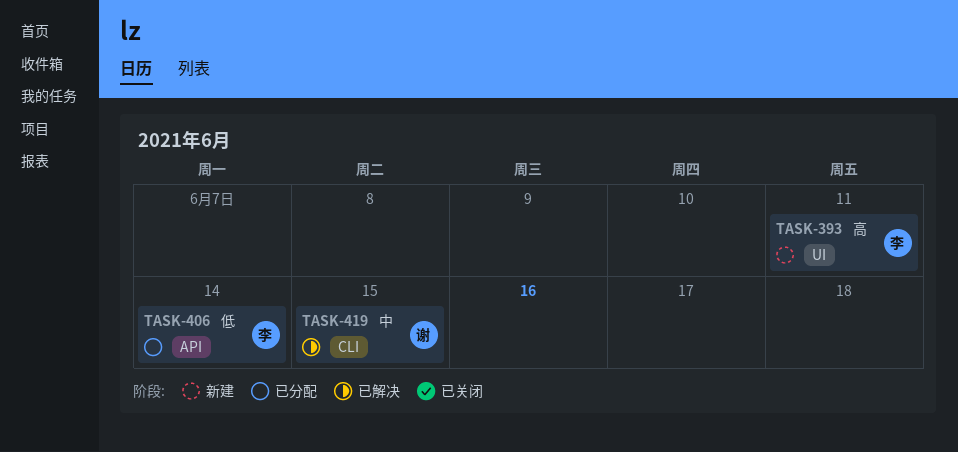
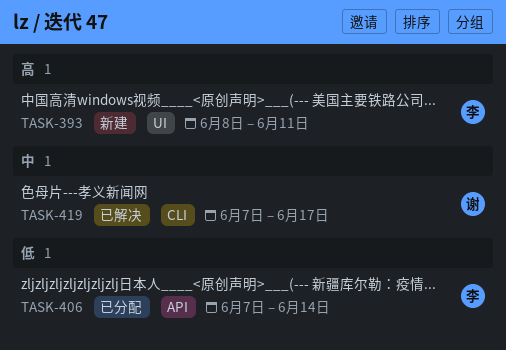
TASK-419, due: Jun 15 -> Jun 17

